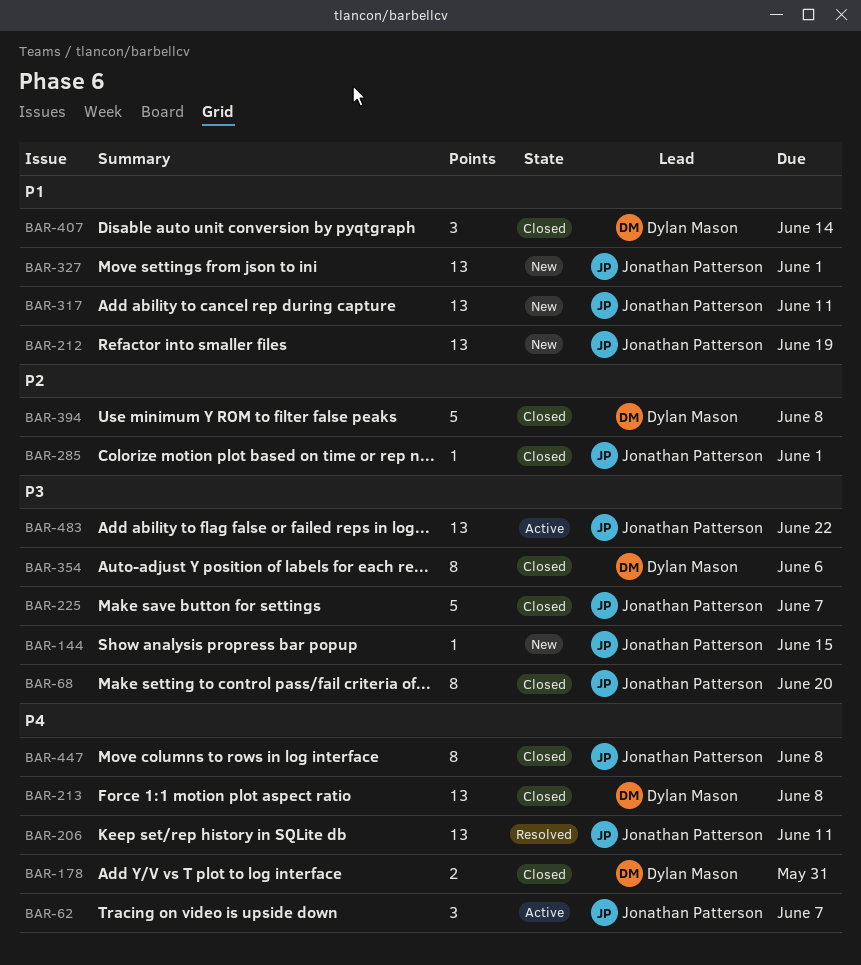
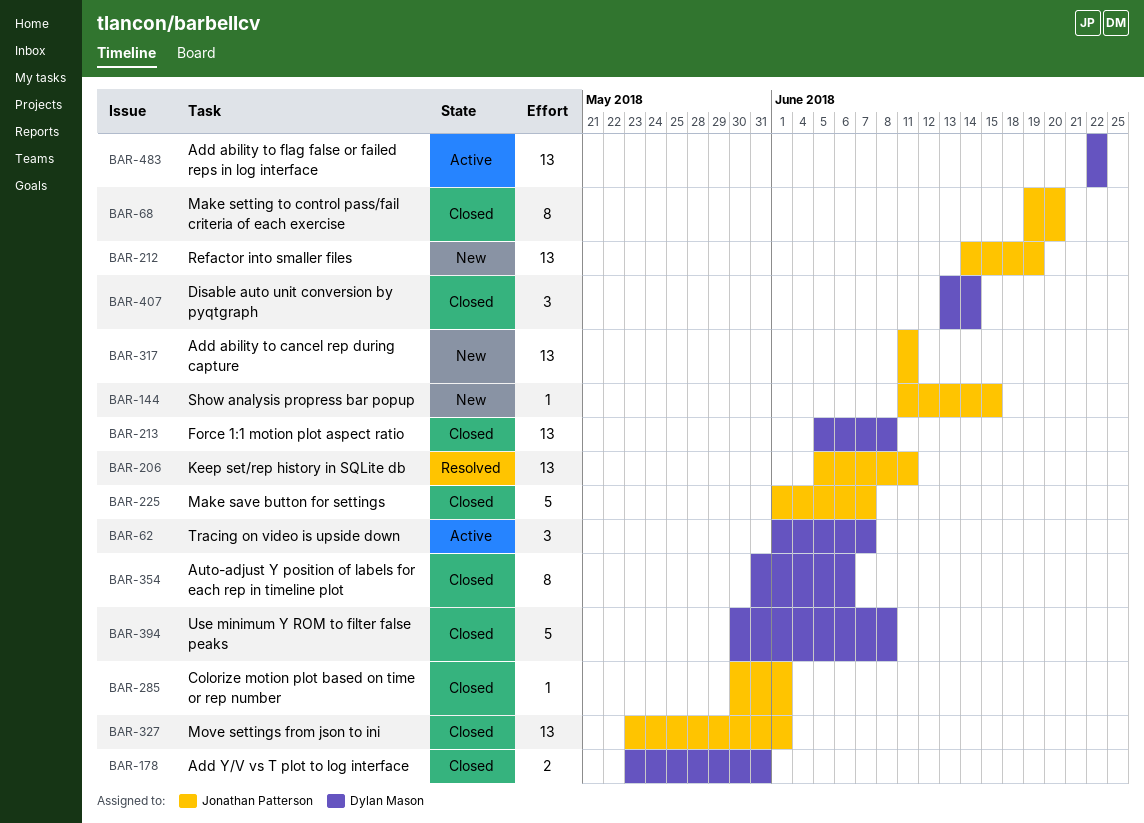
BAR-62, owner: Jonathan Patterson -> Dylan Mason
BAR-327, status: New -> Closed
BAR-447: present -> none
BAR-483, owner: Jonathan Patterson -> Dylan Mason

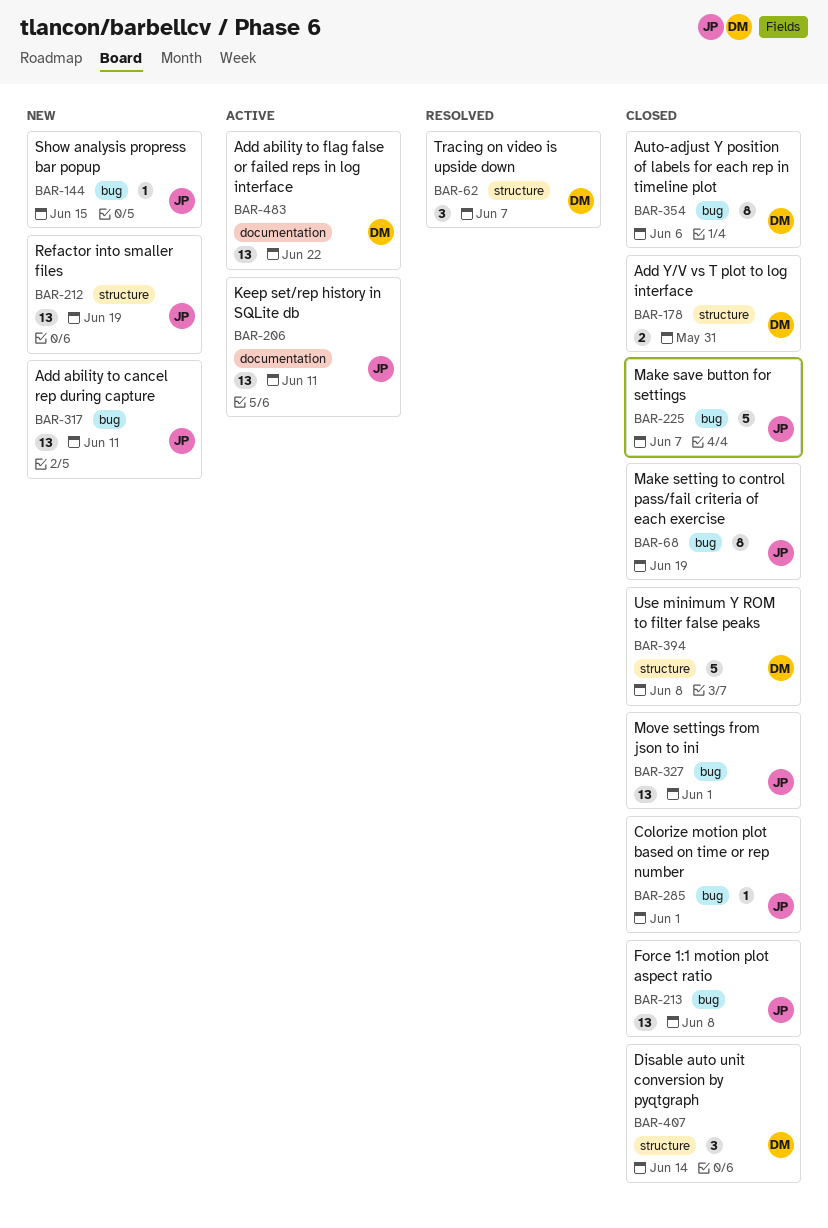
BAR-62, status: Active -> Resolved
BAR-68, due: Jun 20 -> Jun 19
BAR-206, status: Resolved -> Active
BAR-213, owner: Dylan Mason -> Jonathan Patterson

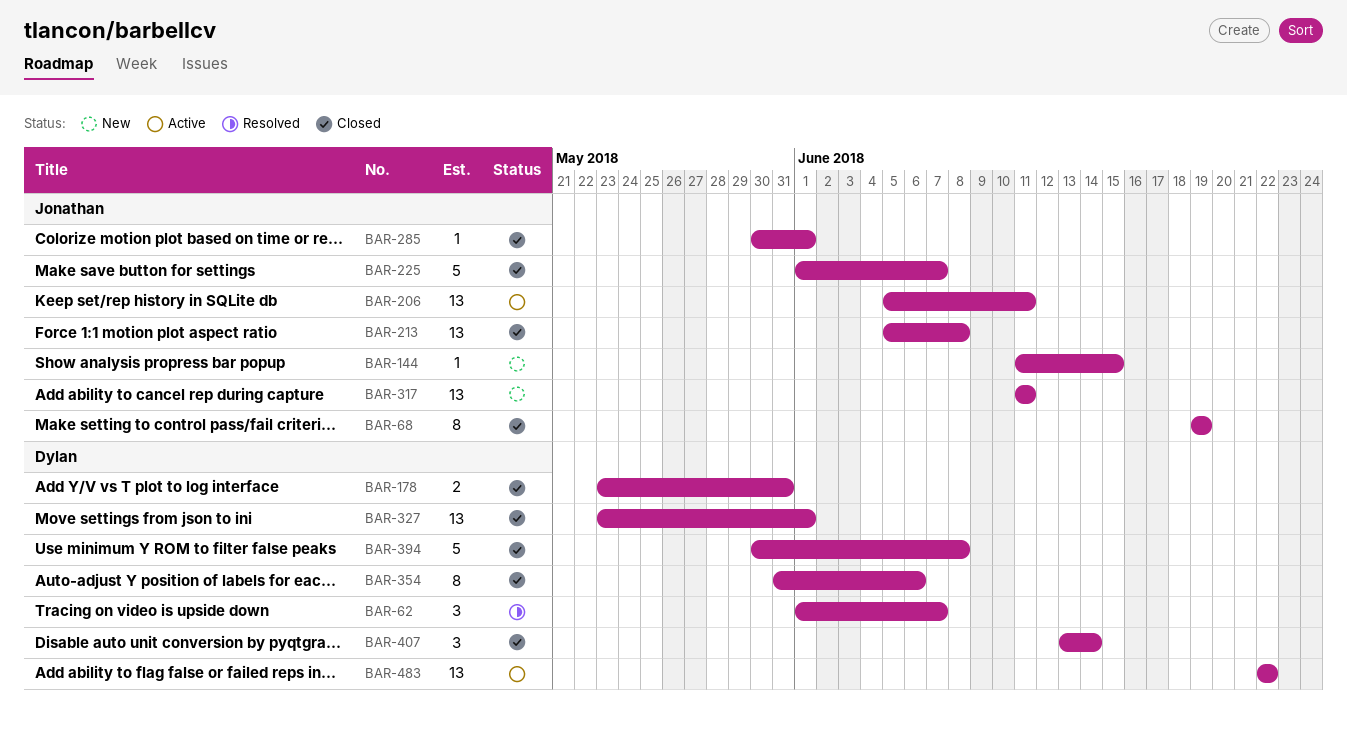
BAR-212: present -> none
BAR-327, owner: Jonathan -> Dylan

